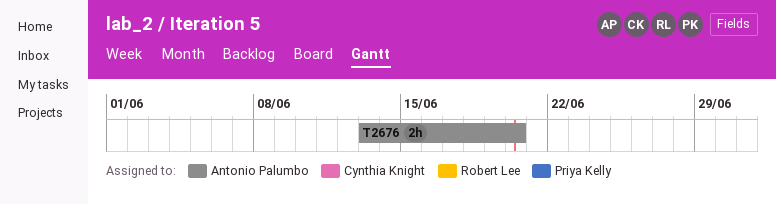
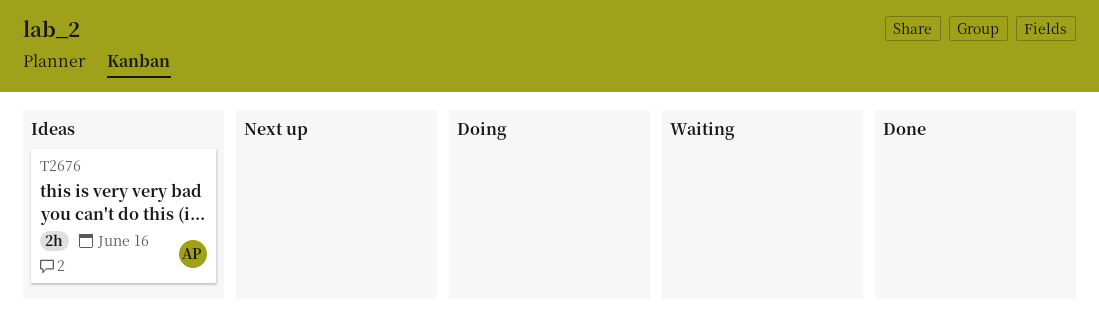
T2676, due: Jun 20 -> Jun 16

